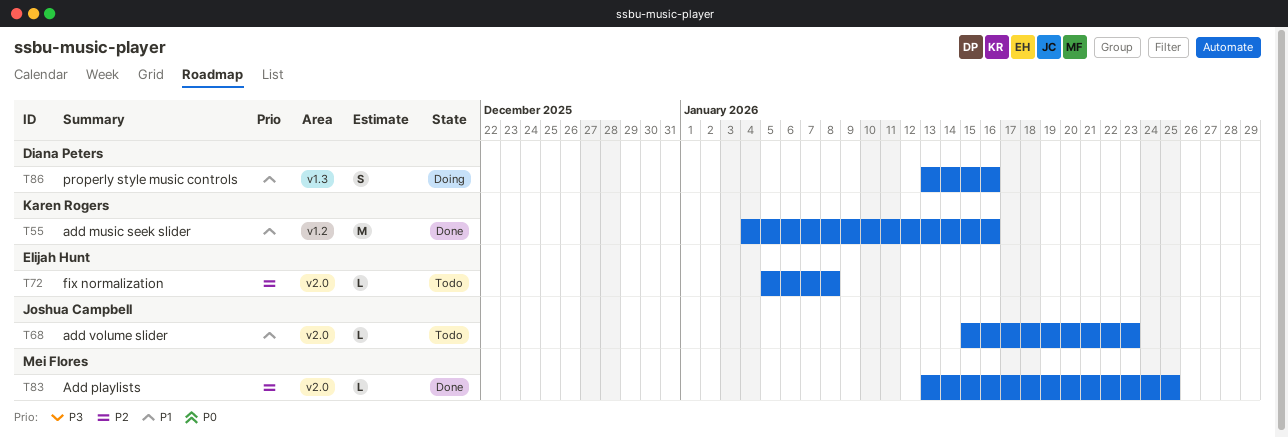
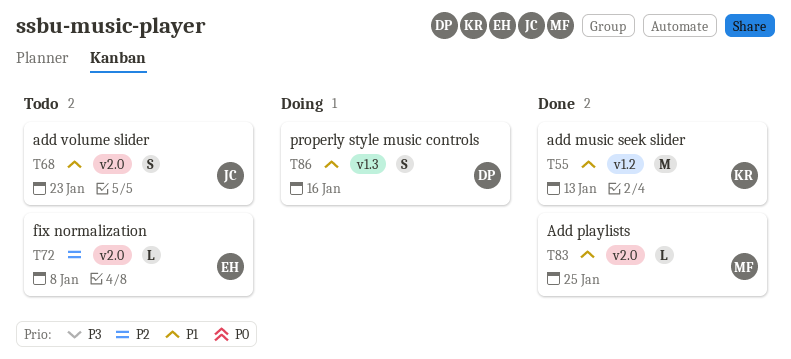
T55, due: Jan 16 -> Jan 13
T68, estimate: L -> S
T83, priority: P2 -> P1

